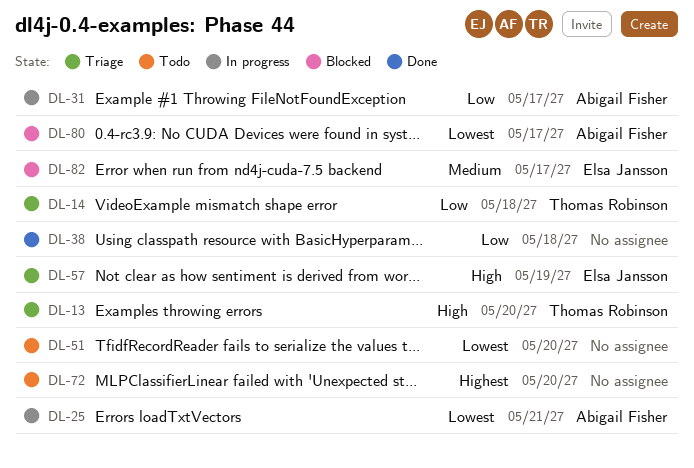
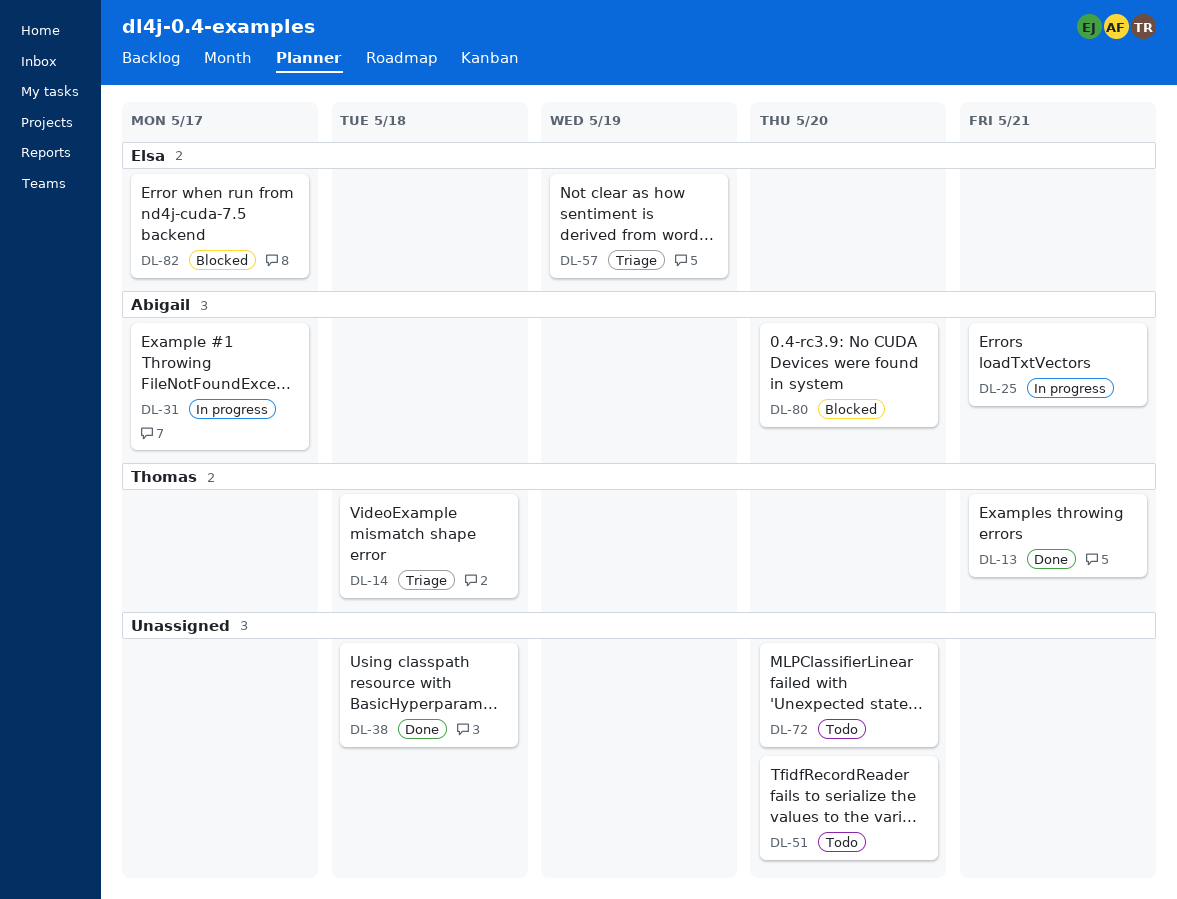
DL-13, status: Triage -> Done
DL-13, due: May 20 -> May 21
DL-80, due: May 17 -> May 20

